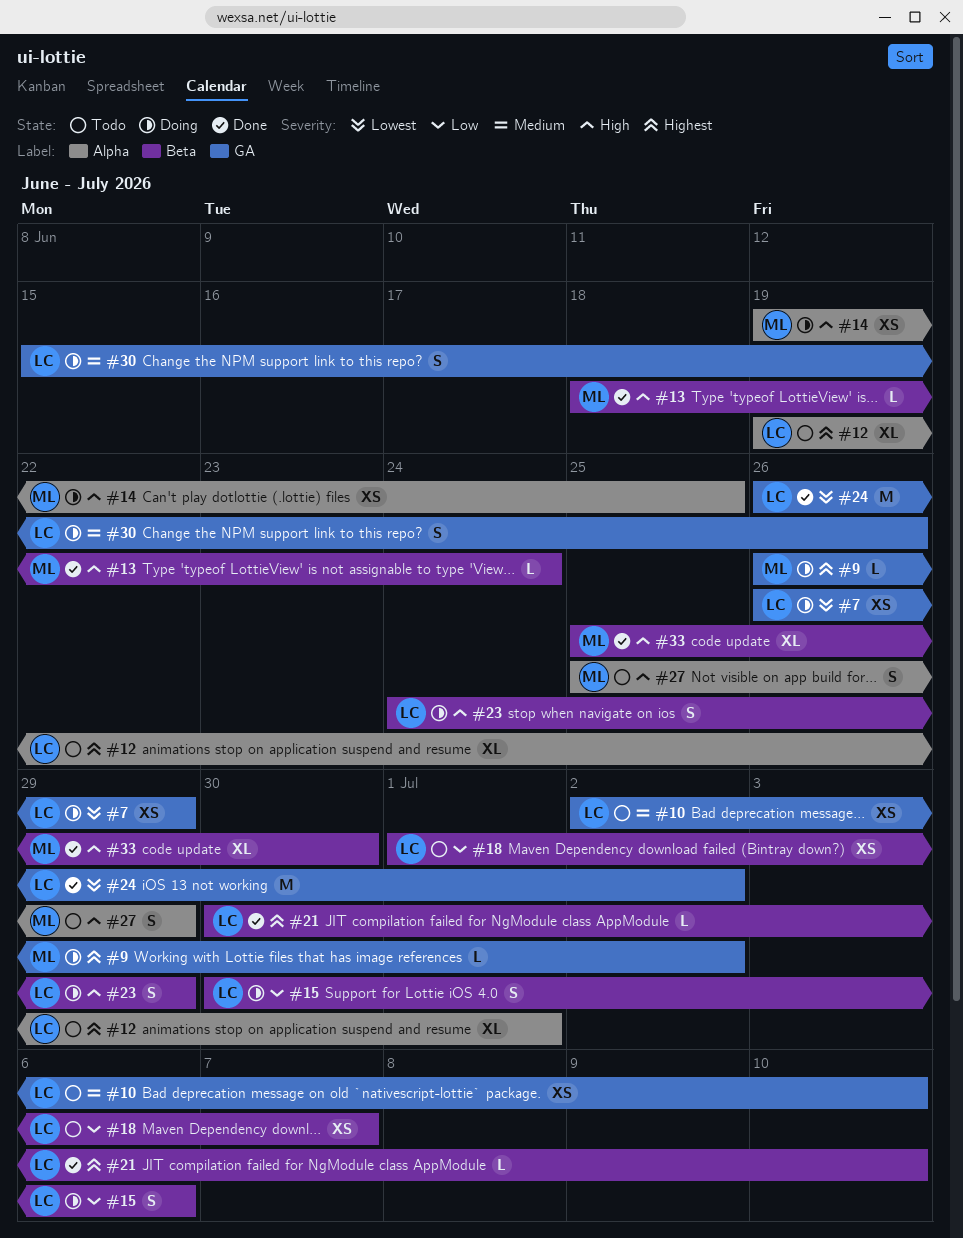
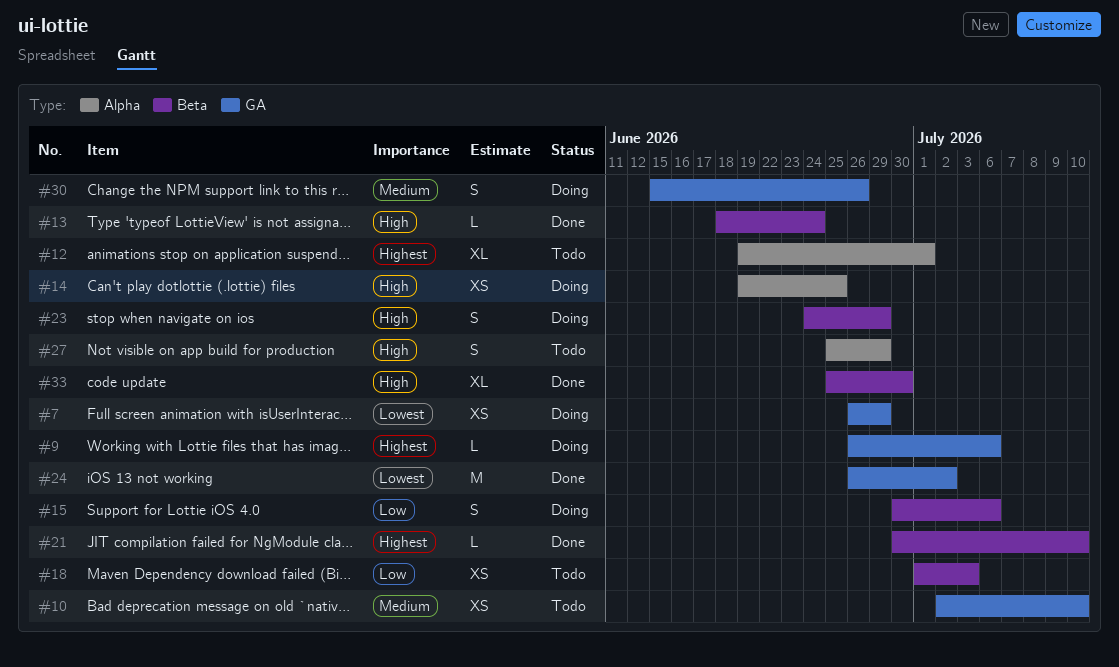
#9, due: Jul 2 -> Jul 6
#18, due: Jul 7 -> Jul 3

